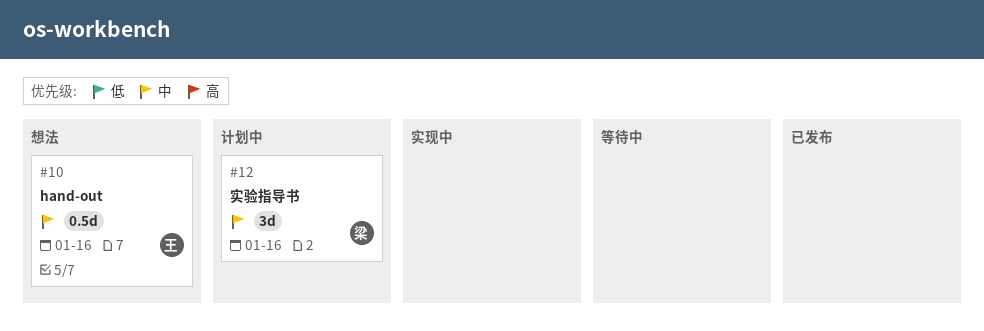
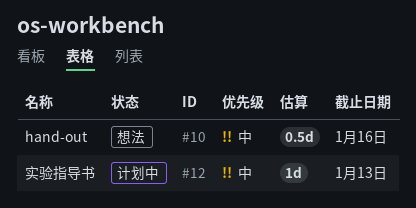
#12, estimate: 3d -> 1d
#12, due: Jan 16 -> Jan 13

